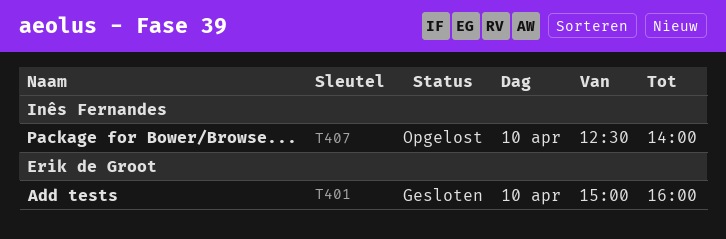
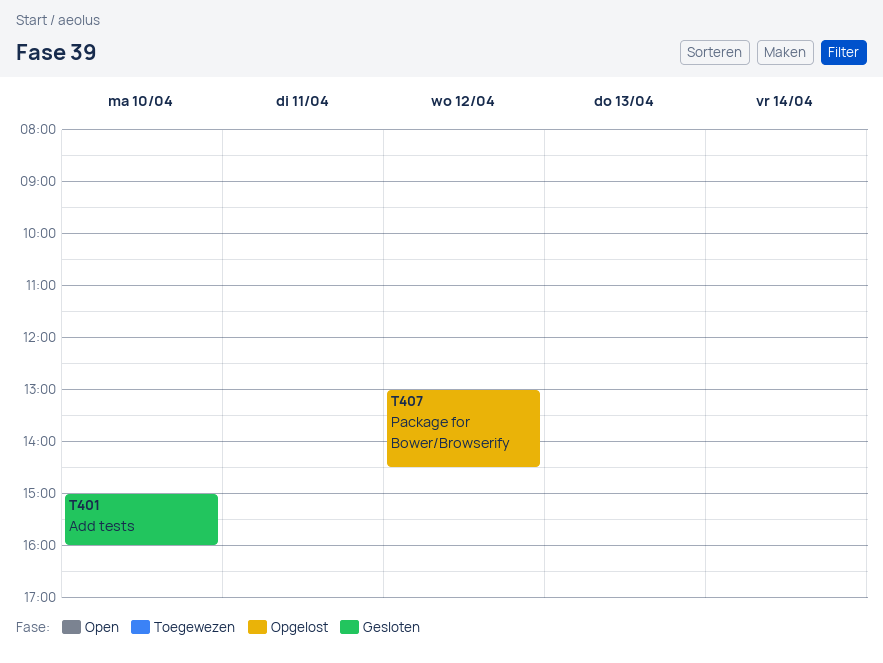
T407, day: Apr 10 -> Apr 12
T407, begins: 12:30 -> 13:00
T407, ends: 14:00 -> 14:30

